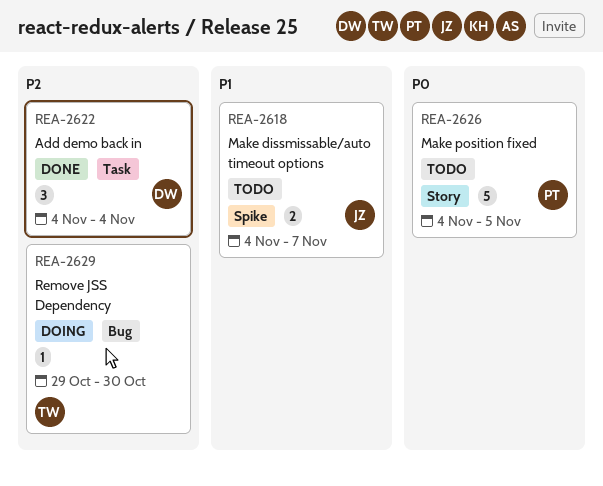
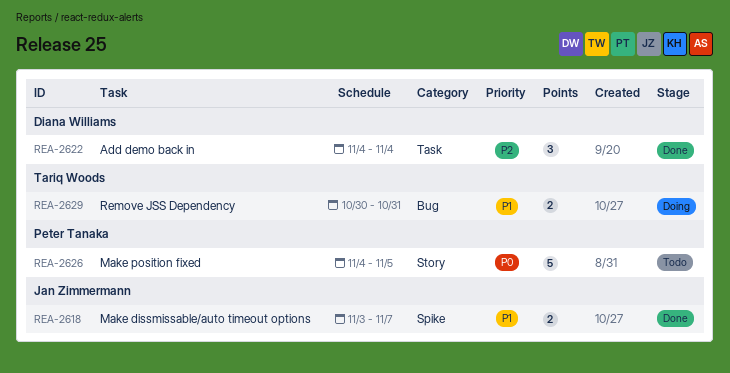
REA-2618, status: Todo -> Done
REA-2618, start: Nov 4 -> Nov 3
REA-2629, priority: P2 -> P1
REA-2629, estimate: 1 -> 2
REA-2629, start: Oct 29 -> Oct 30
REA-2629, due: Oct 30 -> Oct 31

